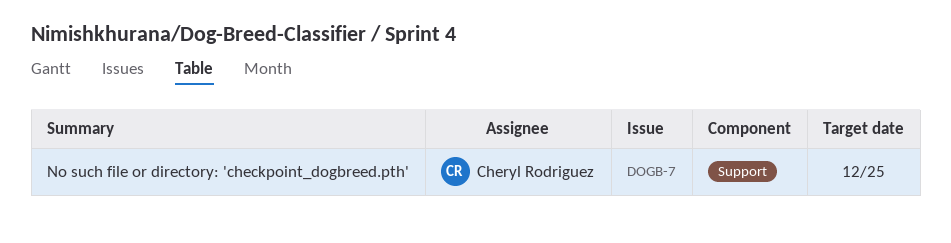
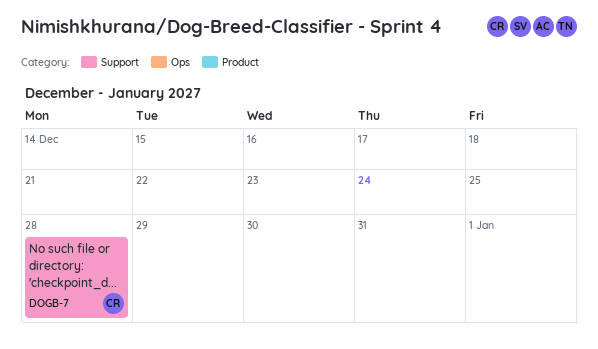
DOGB-7, due: Dec 25 -> Dec 28

